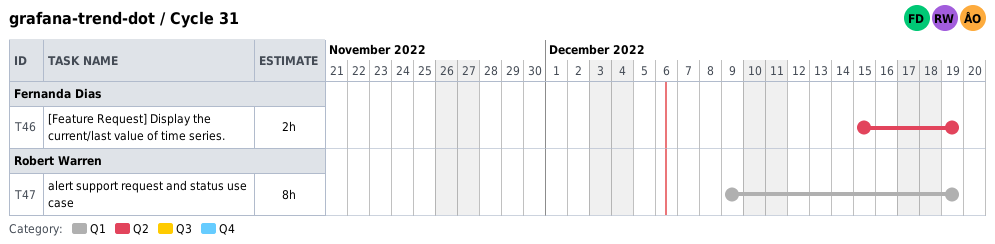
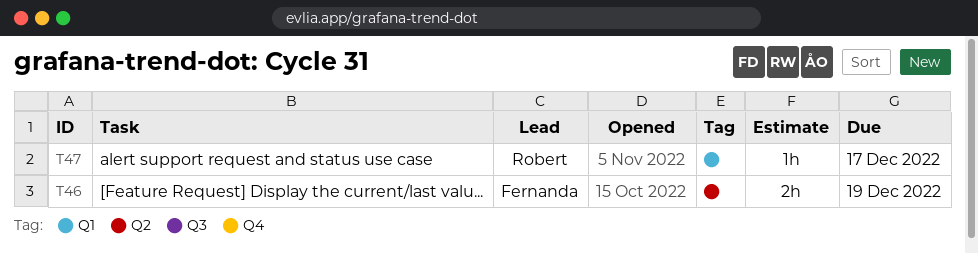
T47, estimate: 8h -> 1h
T47, due: Dec 19 -> Dec 17

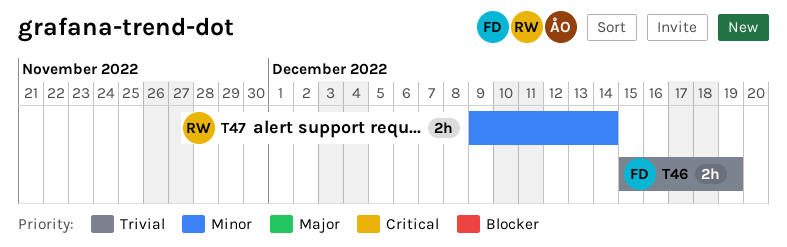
T47, estimate: 1h -> 2h
T47, due: Dec 17 -> Dec 14

